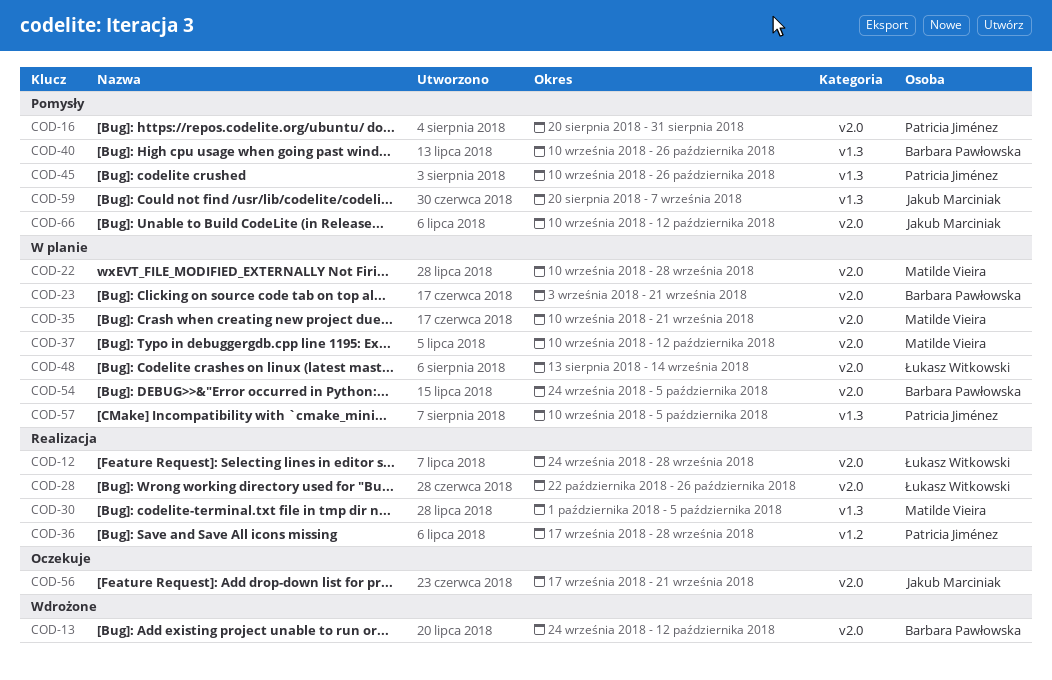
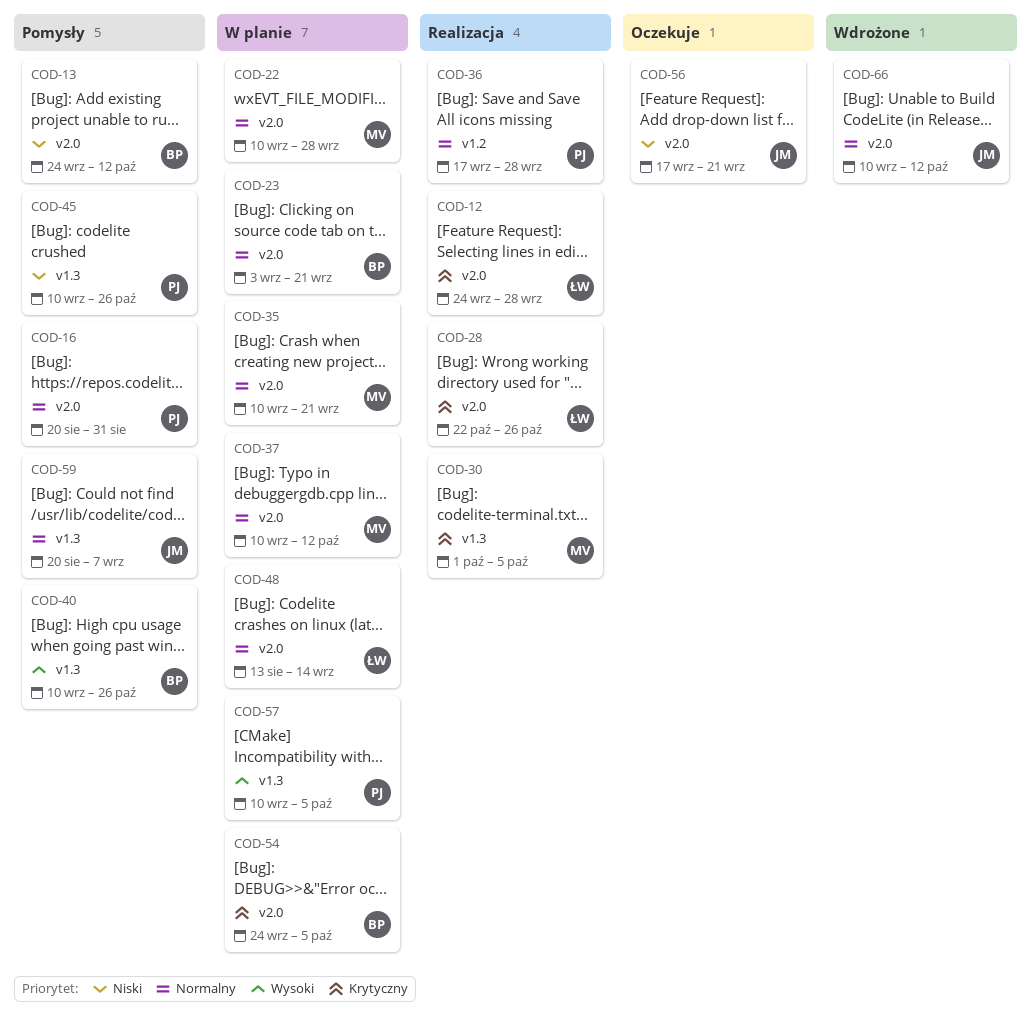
COD-13, status: Wdrożone -> Pomysły
COD-66, status: Pomysły -> Wdrożone

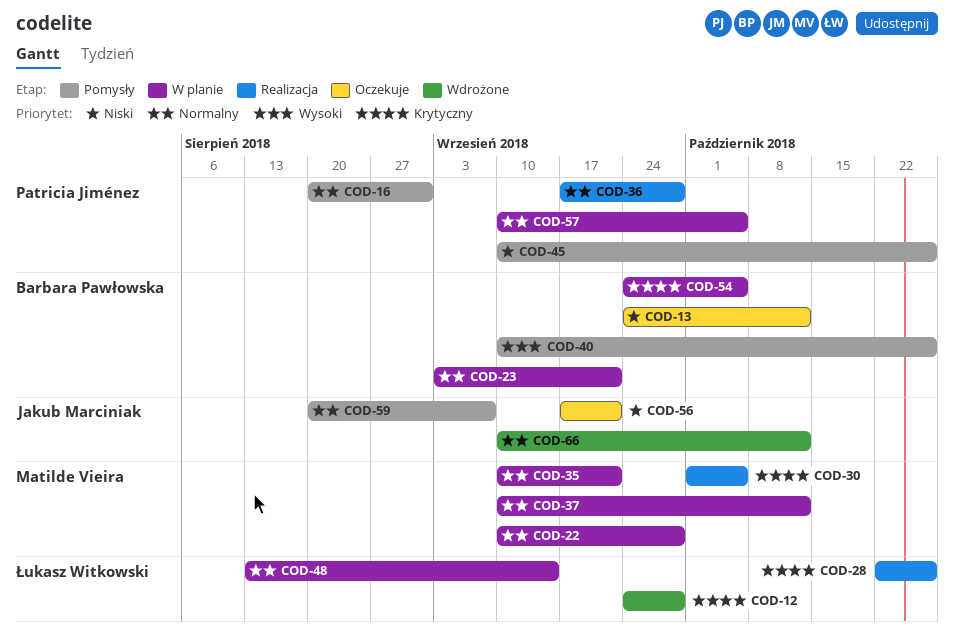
COD-12, status: Realizacja -> Wdrożone
COD-13, status: Pomysły -> Oczekuje
COD-57, priority: Wysoki -> Normalny

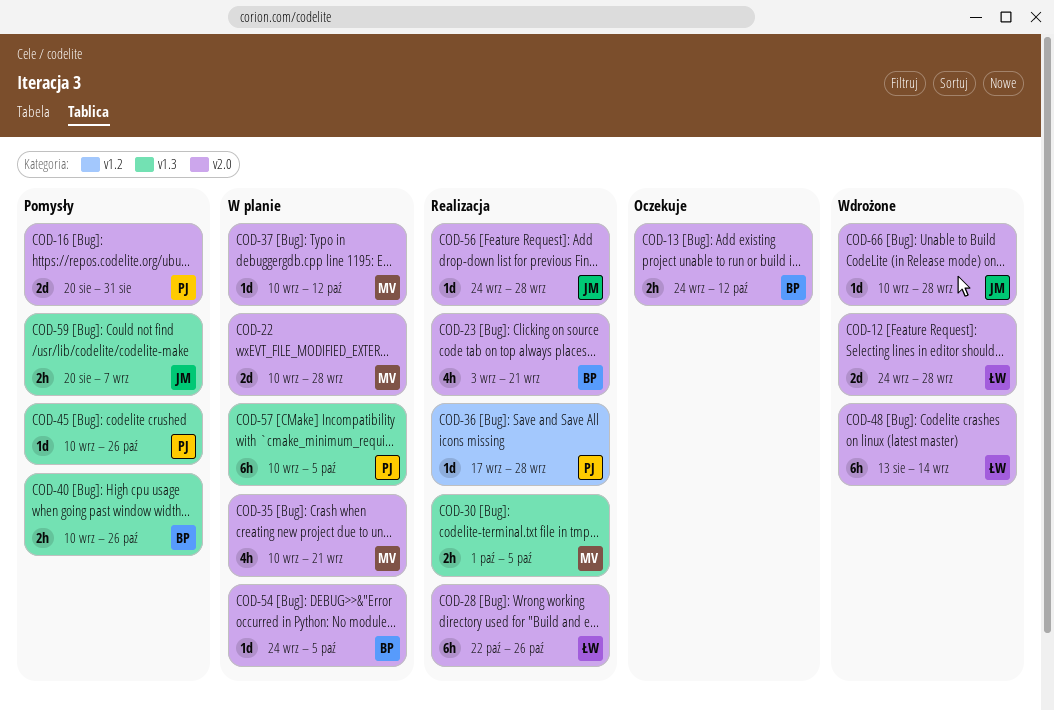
COD-23, status: W planie -> Realizacja
COD-48, status: W planie -> Wdrożone
COD-56, status: Oczekuje -> Realizacja
COD-56, start: Sep 17 -> Sep 24
COD-56, due: Sep 21 -> Sep 28
COD-66, due: Oct 12 -> Sep 28

